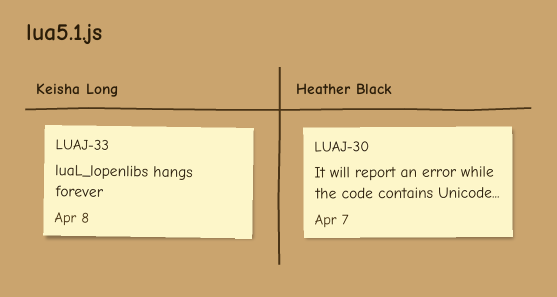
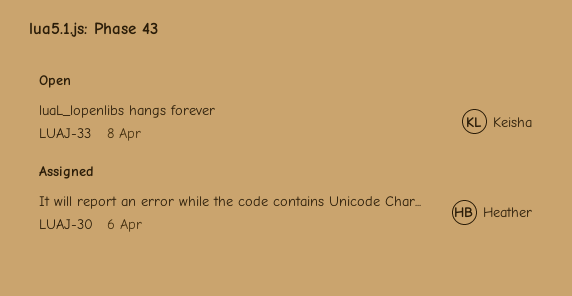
LUAJ-30, due: Apr 7 -> Apr 6

